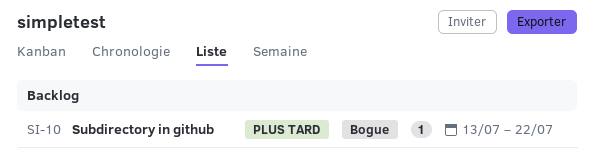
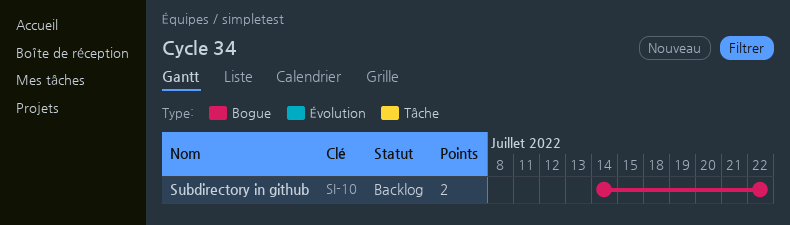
SI-10, estimate: 1 -> 2
SI-10, start: Jul 13 -> Jul 14

